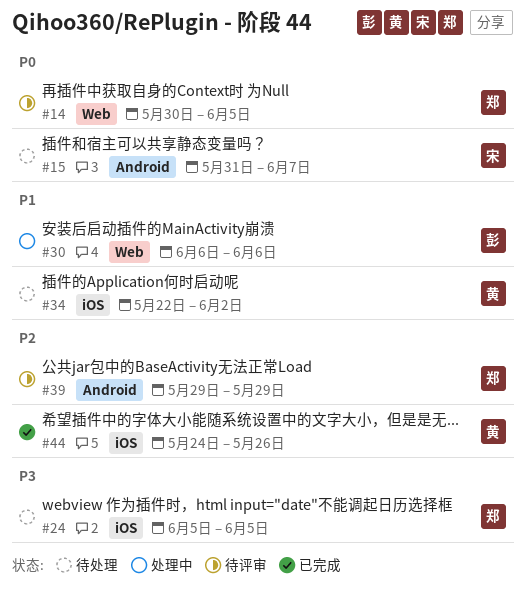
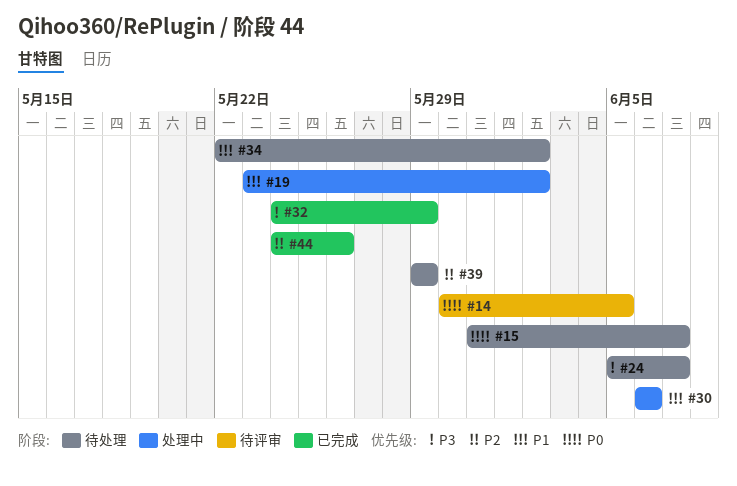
#19: none -> present
#24, due: Jun 5 -> Jun 7
#32: none -> present
#39, status: 待评审 -> 待处理

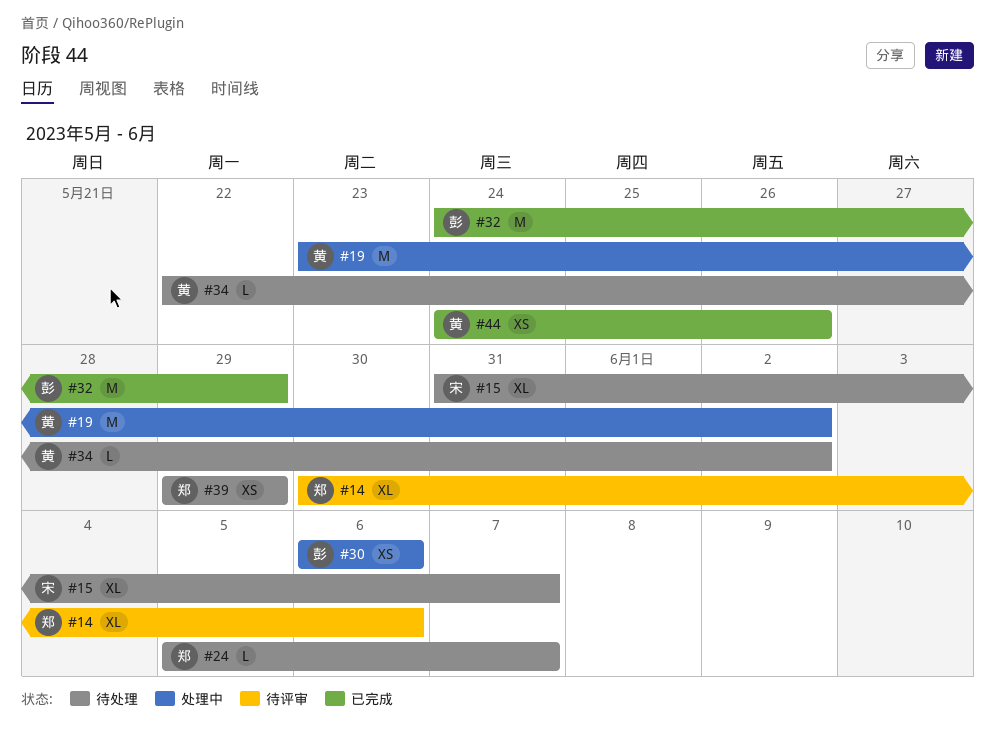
#14, due: Jun 5 -> Jun 6

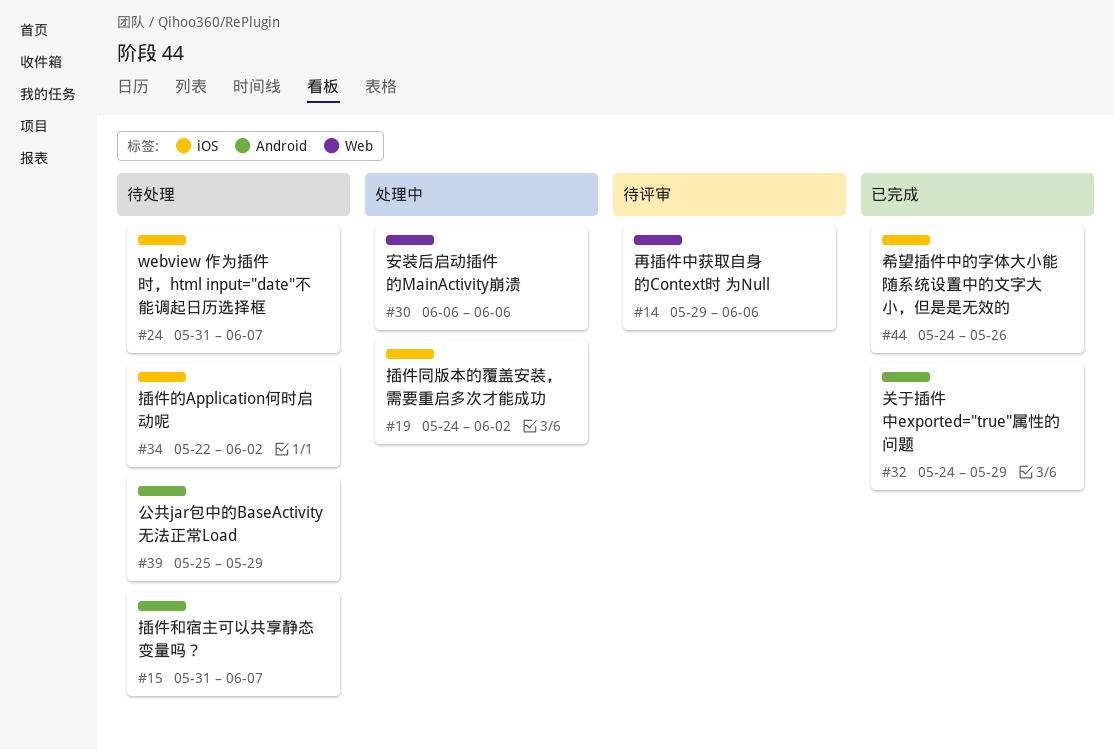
#14, start: May 30 -> May 29
#19, start: May 23 -> May 24
#24, start: Jun 5 -> May 31
#39, start: May 29 -> May 25

